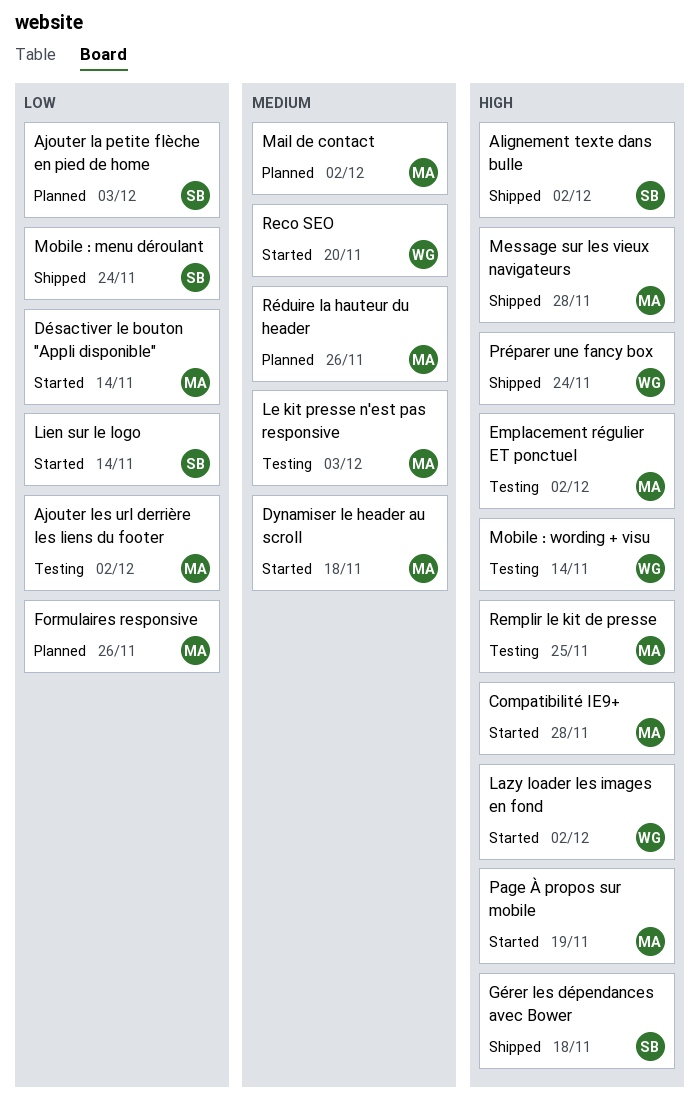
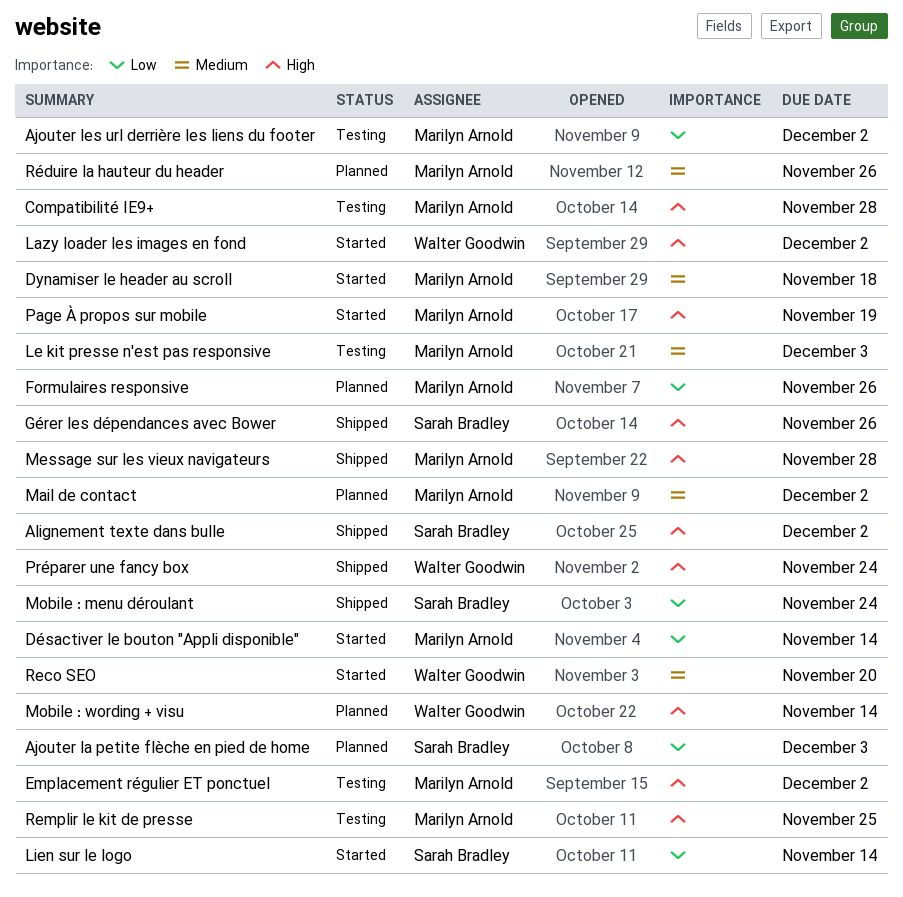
Compatibilité IE9+, status: Started -> Testing
Gérer les dépendances avec Bower, due: Nov 18 -> Nov 26
Mobile : wording + visu, status: Testing -> Planned

